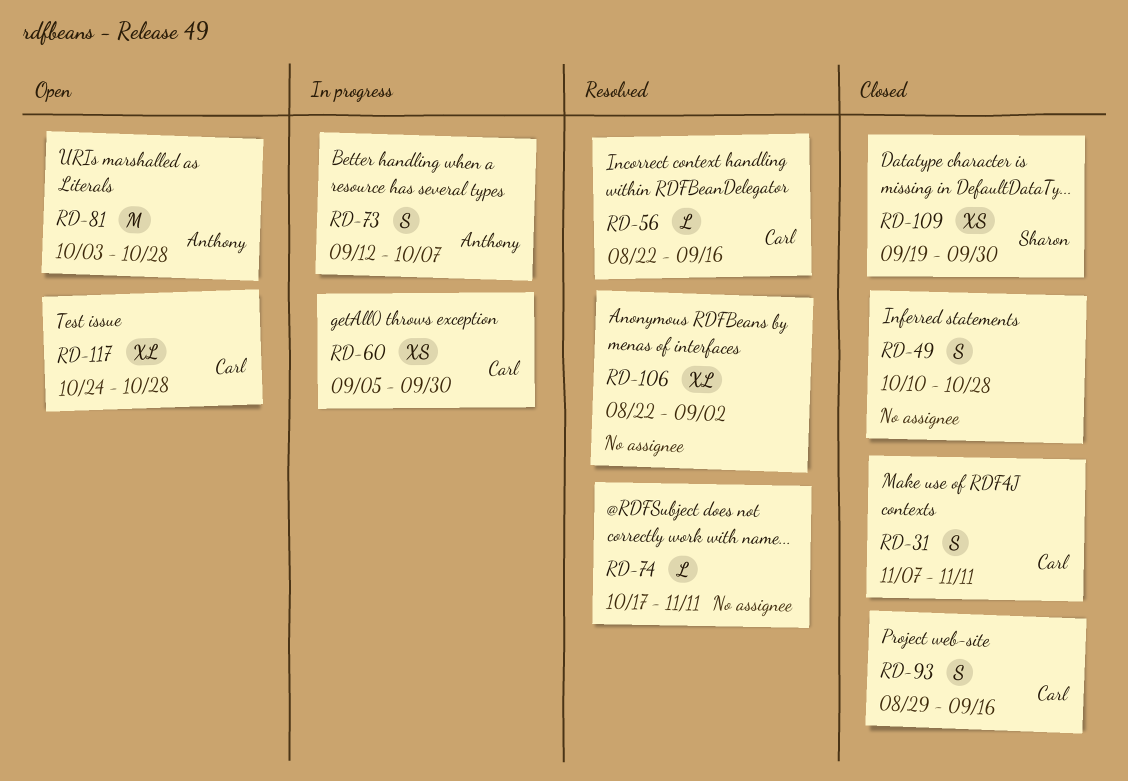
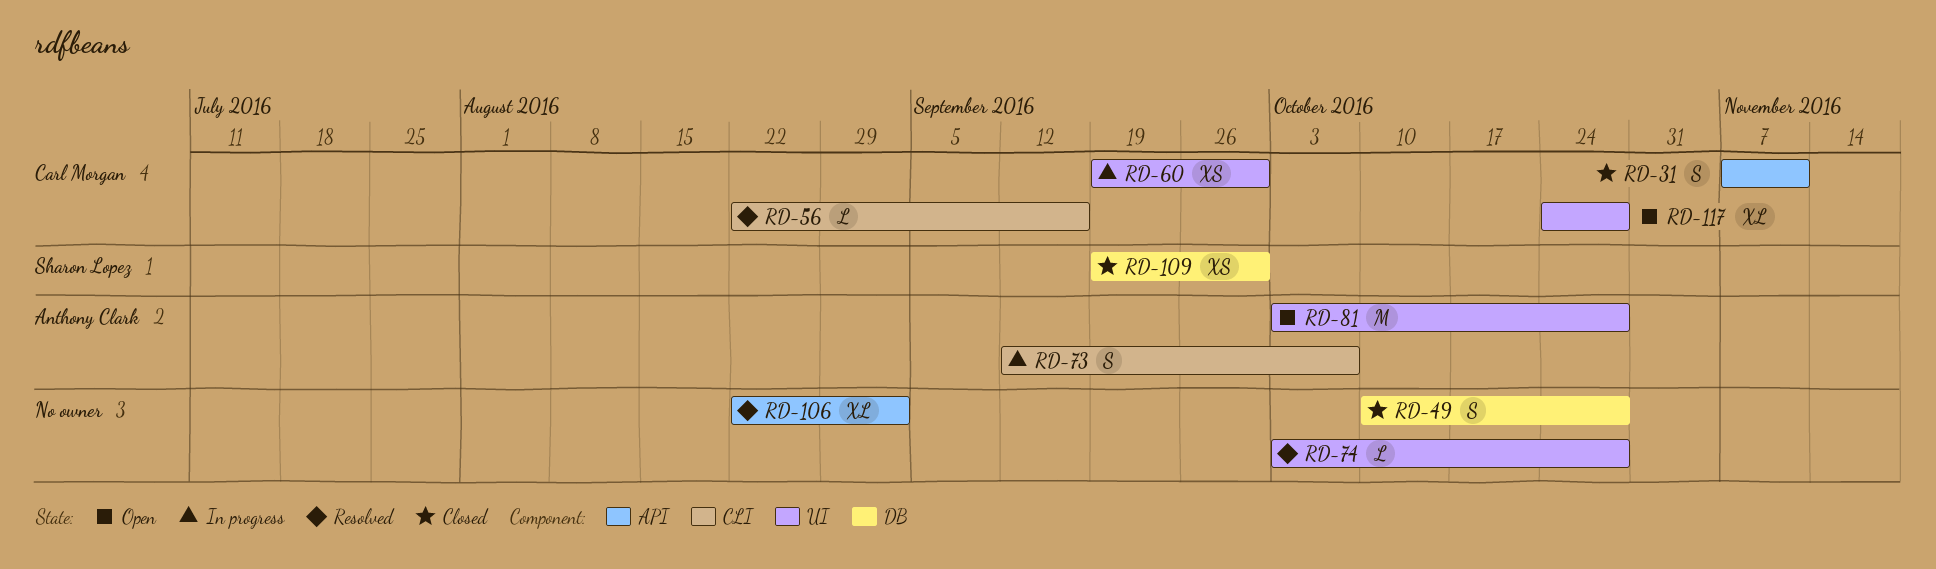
RD-60, start: Sep 5 -> Sep 19
RD-74, start: Oct 17 -> Oct 3
RD-74, due: Nov 11 -> Oct 28
RD-93: present -> none

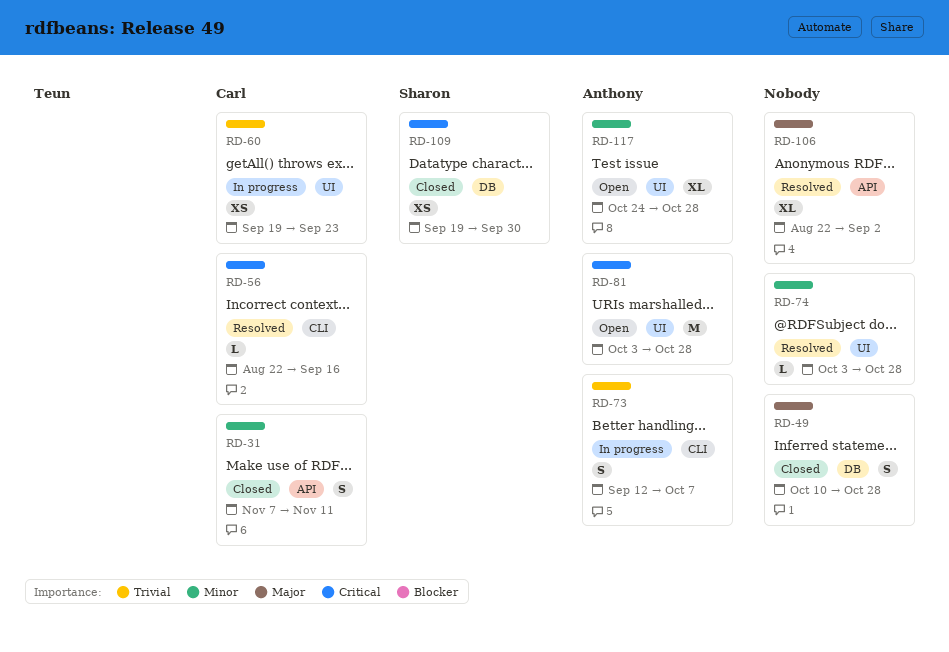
RD-60, due: Sep 30 -> Sep 23
RD-117, owner: Carl Morgan -> Anthony Clark

